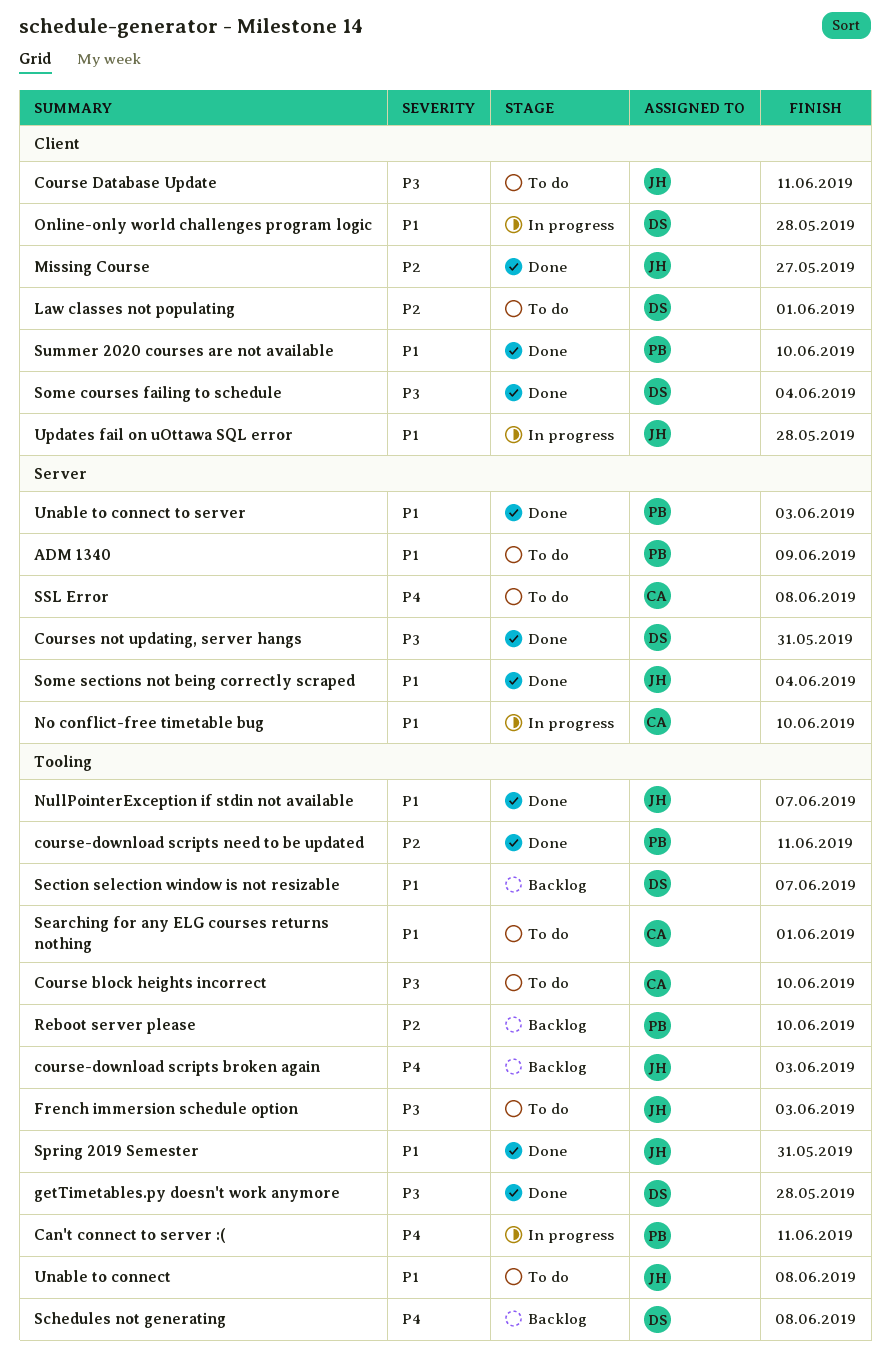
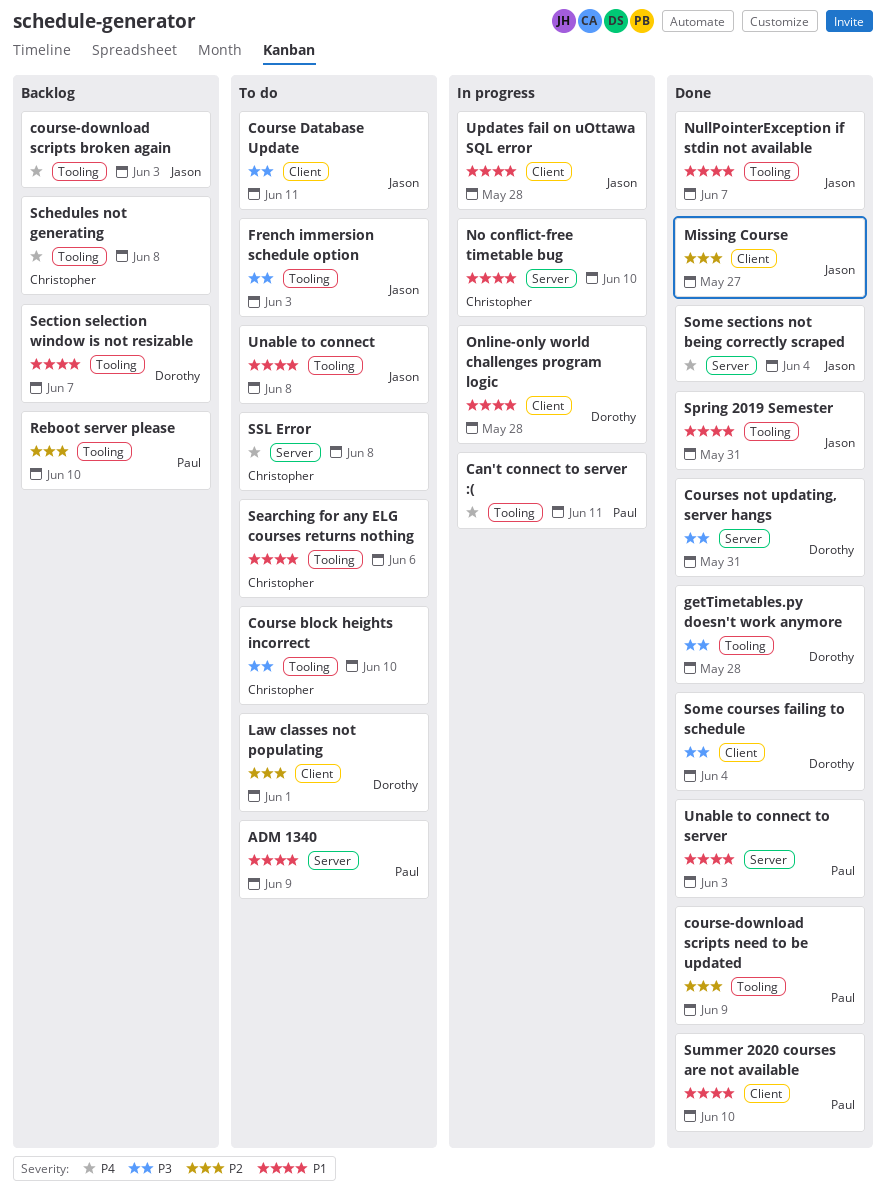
course-download scripts need to be updated, due: Jun 11 -> Jun 9
Schedules not generating, owner: Dorothy -> Christopher
Searching for any ELG courses returns nothing, due: Jun 1 -> Jun 6
Some sections not being correctly scraped, priority: P1 -> P4

